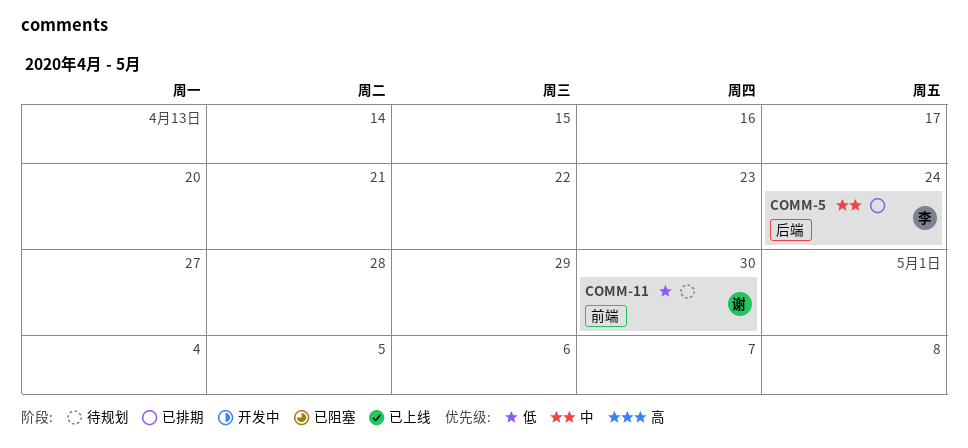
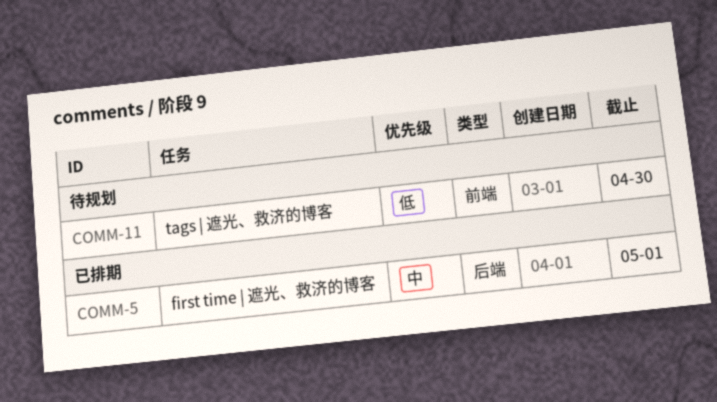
COMM-5, due: Apr 24 -> May 1

